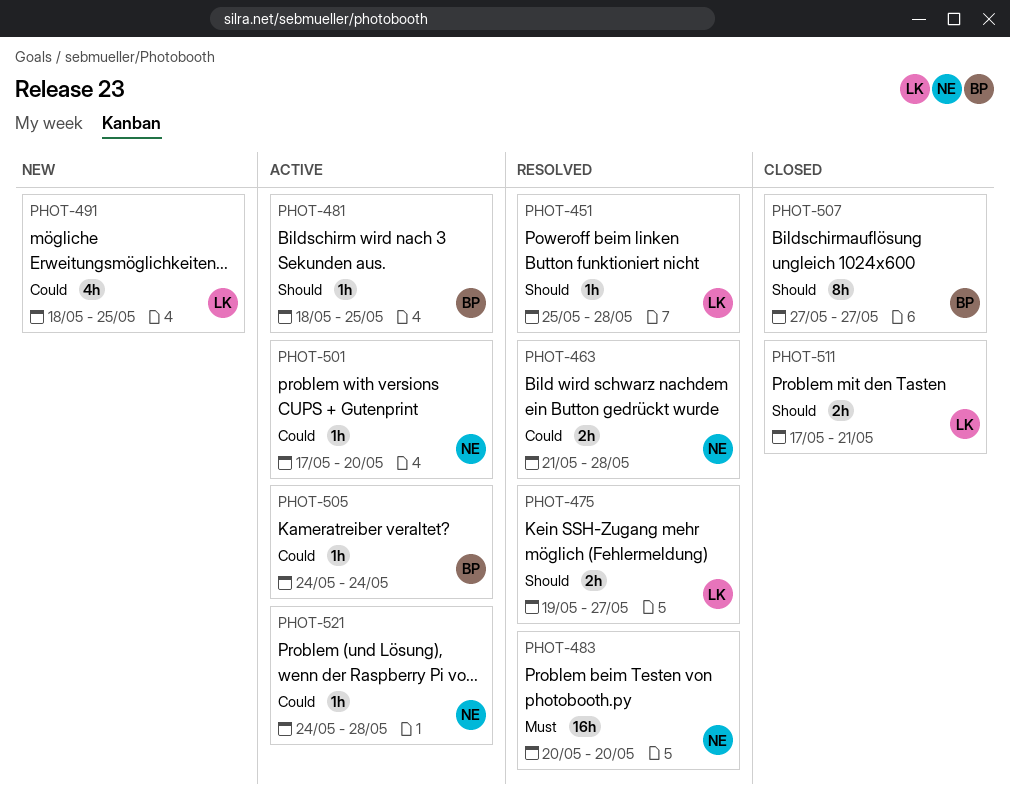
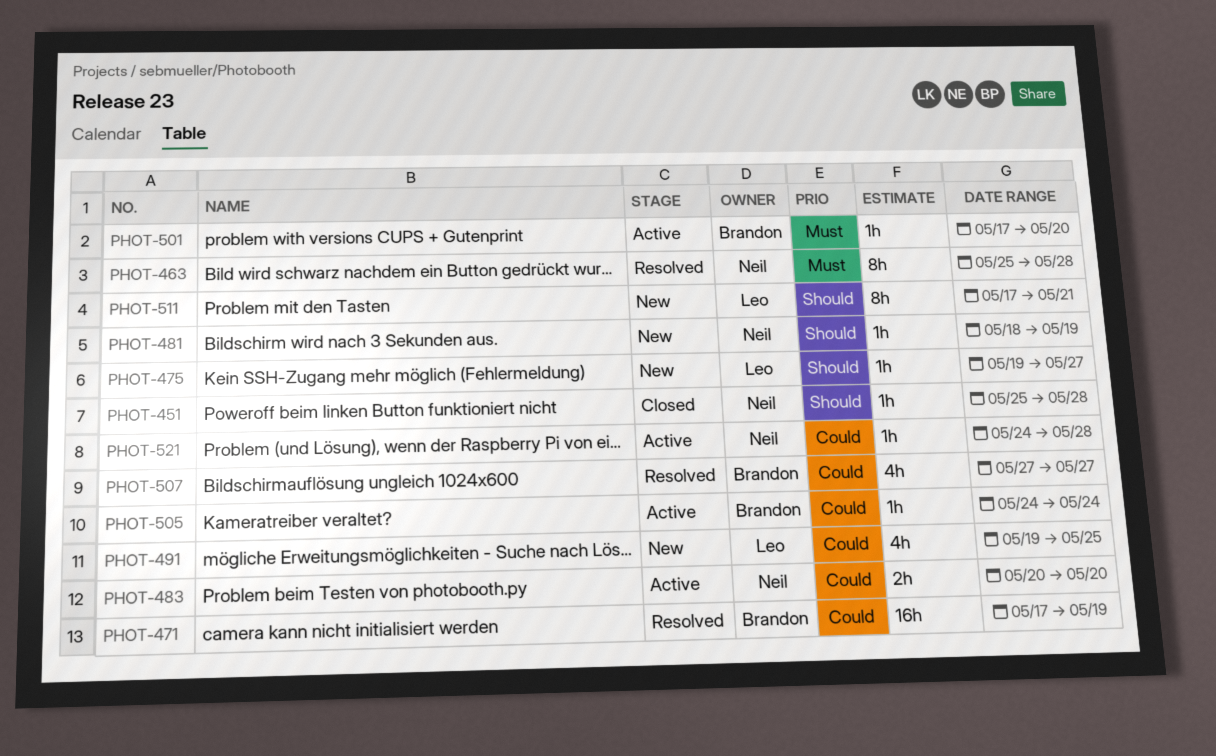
PHOT-451, status: Resolved -> Closed
PHOT-451, owner: Leo -> Neil
PHOT-463, priority: Could -> Must
PHOT-463, estimate: 2h -> 8h
PHOT-463, start: May 21 -> May 25
PHOT-471: none -> present
PHOT-475, status: Resolved -> New
PHOT-475, estimate: 2h -> 1h
PHOT-481, status: Active -> New
PHOT-481, owner: Brandon -> Neil
PHOT-481, due: May 25 -> May 19
PHOT-483, status: Resolved -> Active
PHOT-483, priority: Must -> Could
PHOT-483, estimate: 16h -> 2h
PHOT-491, start: May 18 -> May 19
PHOT-501, owner: Neil -> Brandon
PHOT-501, priority: Could -> Must
PHOT-507, status: Closed -> Resolved
PHOT-507, priority: Should -> Could
PHOT-507, estimate: 8h -> 4h
PHOT-511, status: Closed -> New
PHOT-511, estimate: 2h -> 8h

